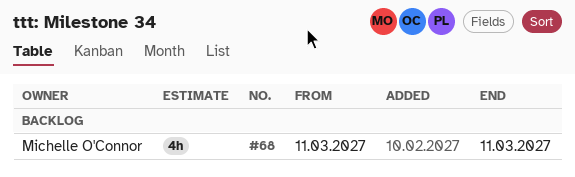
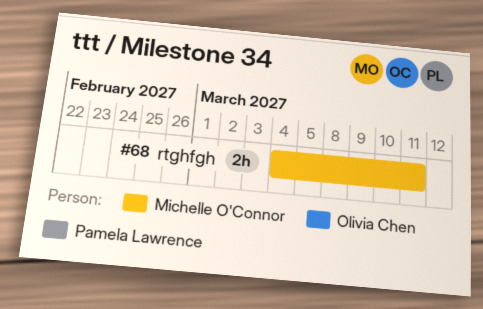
#68, estimate: 4h -> 2h
#68, start: Mar 11 -> Mar 4

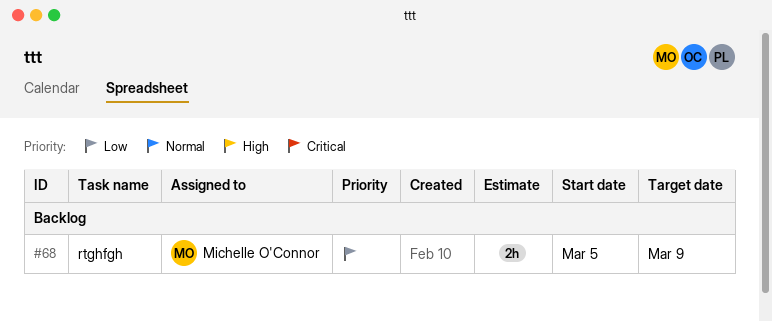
#68, start: Mar 4 -> Mar 5
#68, due: Mar 11 -> Mar 9

